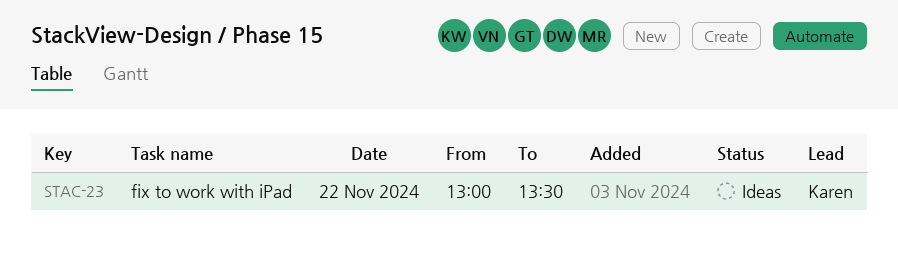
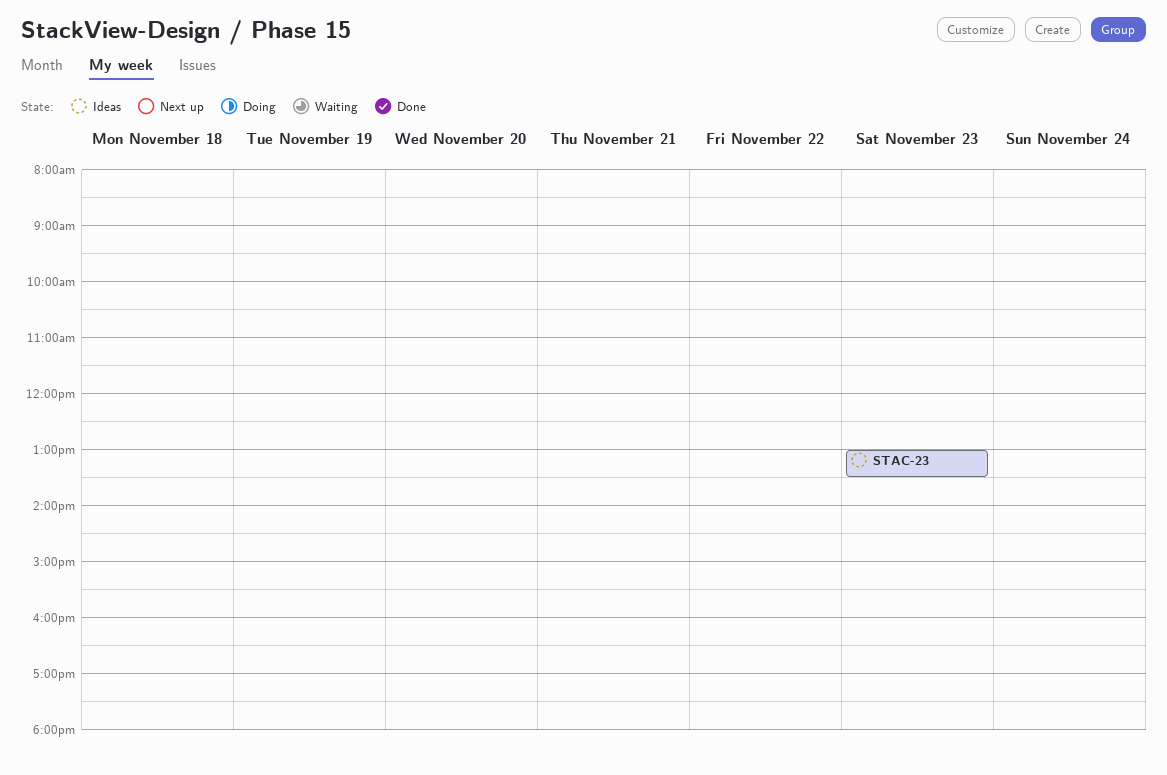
STAC-23, day: Nov 22 -> Nov 23

